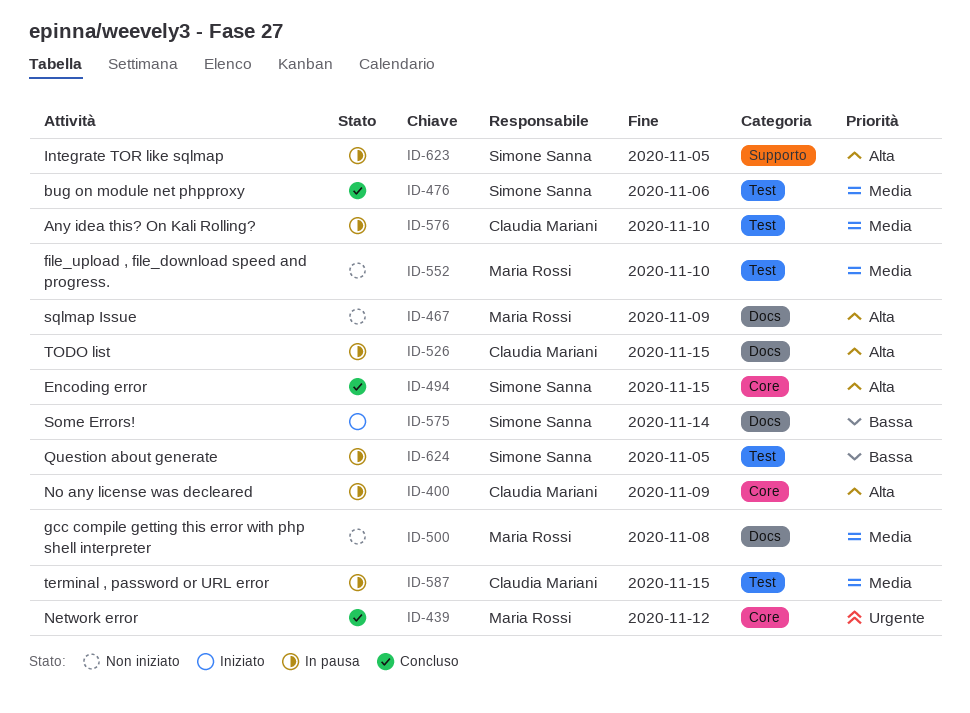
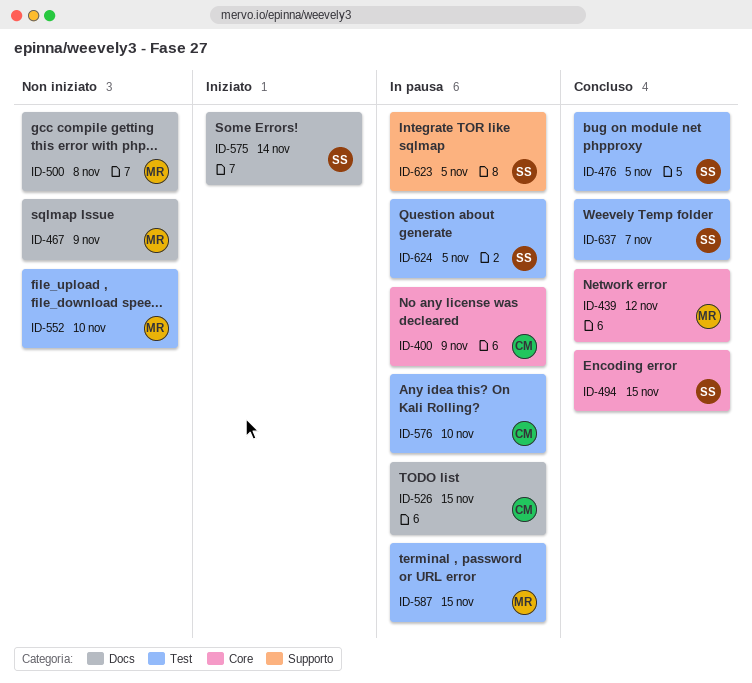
ID-476, due: Nov 6 -> Nov 5
ID-587, owner: Claudia Mariani -> Maria Rossi
ID-637: none -> present

